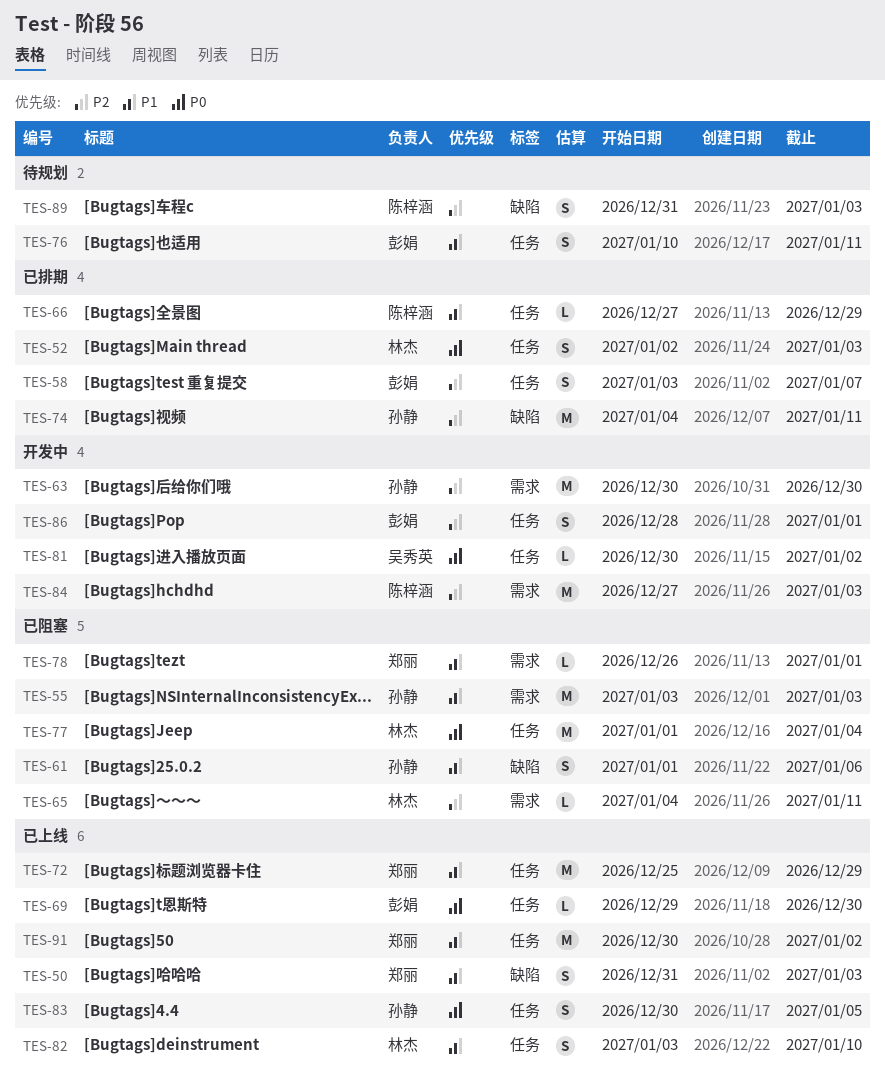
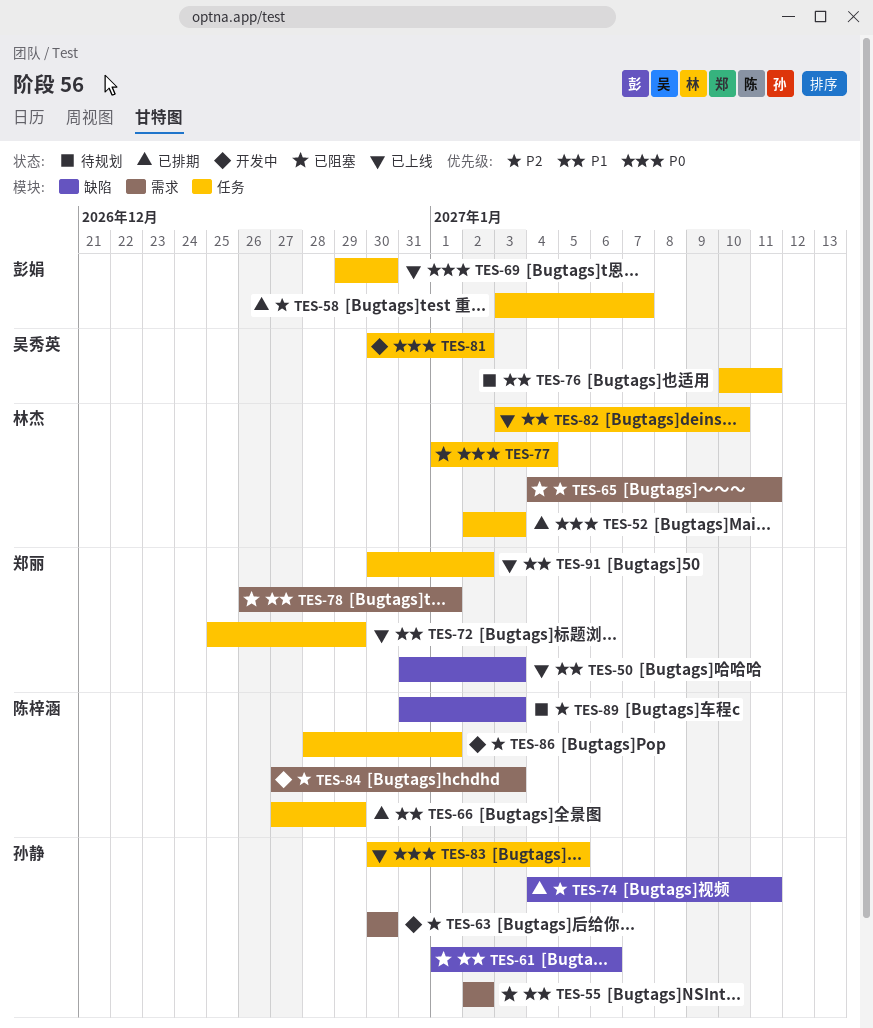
TES-55, start: Jan 3 -> Jan 2
TES-55, due: Jan 3 -> Jan 2
TES-76, owner: 彭娟 -> 吴秀英
TES-86, owner: 彭娟 -> 陈梓涵

